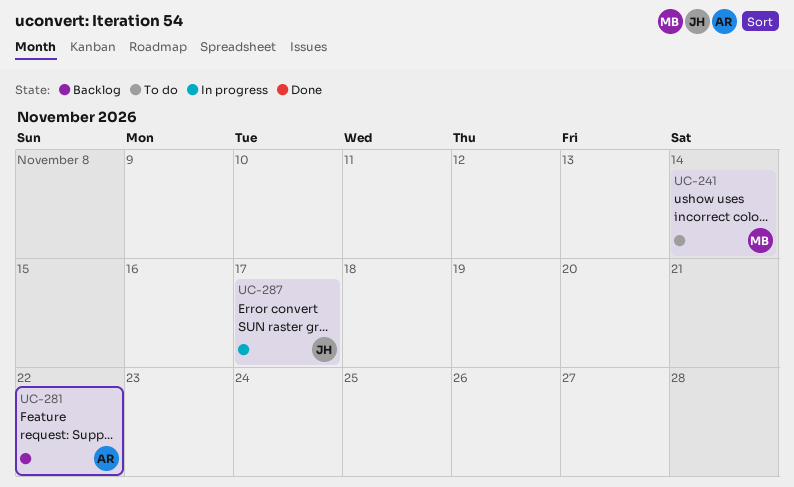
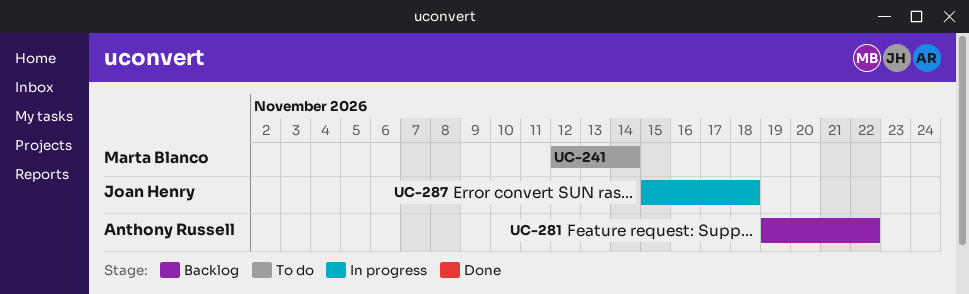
UC-287, due: Nov 17 -> Nov 18

